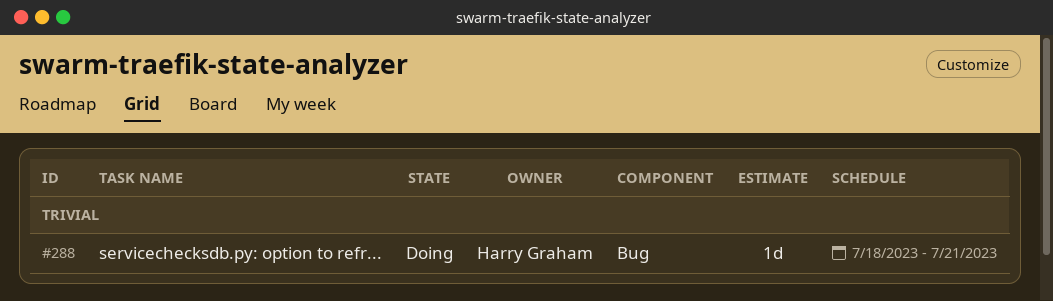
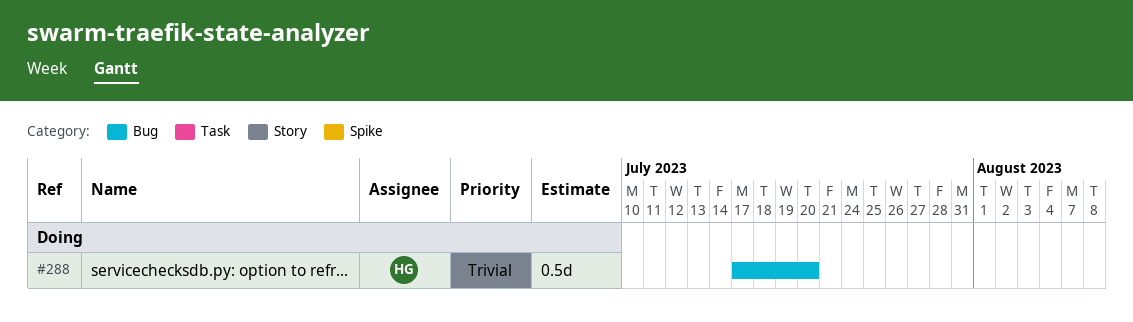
#288, estimate: 1d -> 0.5d
#288, start: Jul 18 -> Jul 17
#288, due: Jul 21 -> Jul 20

